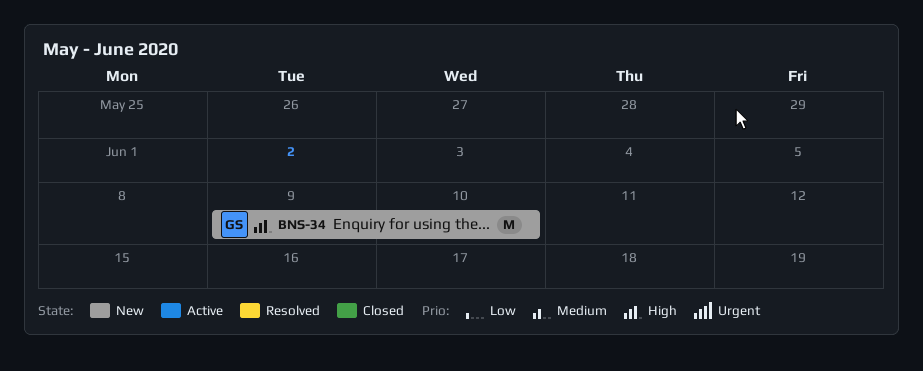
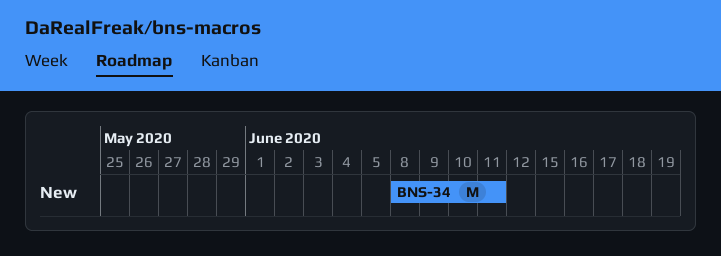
BNS-34, start: Jun 9 -> Jun 8
BNS-34, due: Jun 10 -> Jun 11

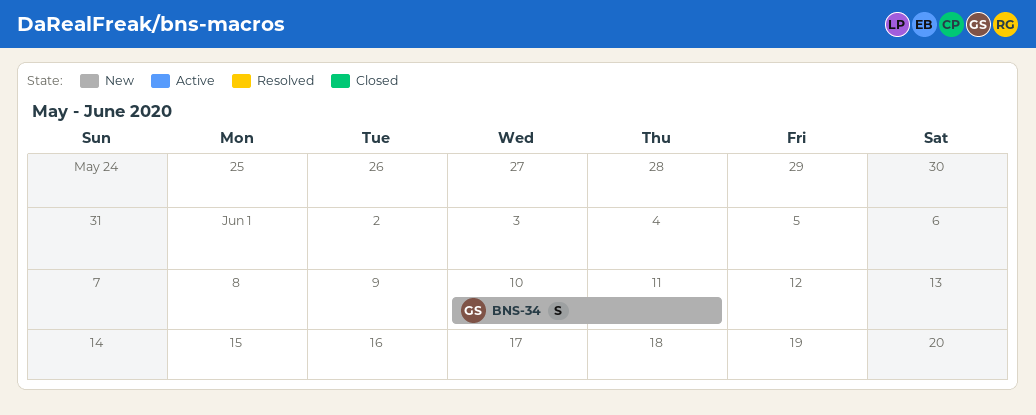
BNS-34, estimate: M -> S
BNS-34, start: Jun 8 -> Jun 10

